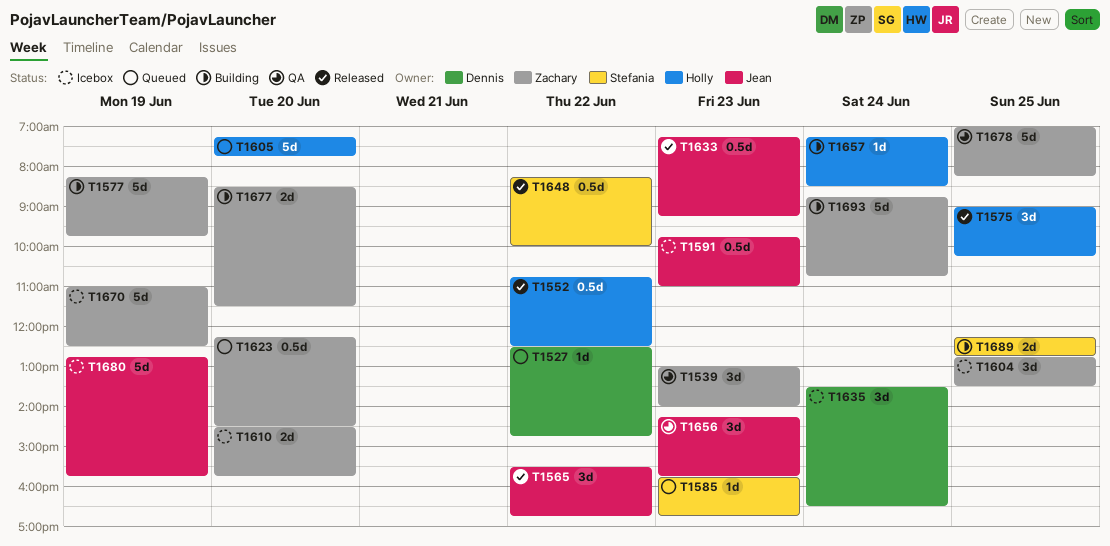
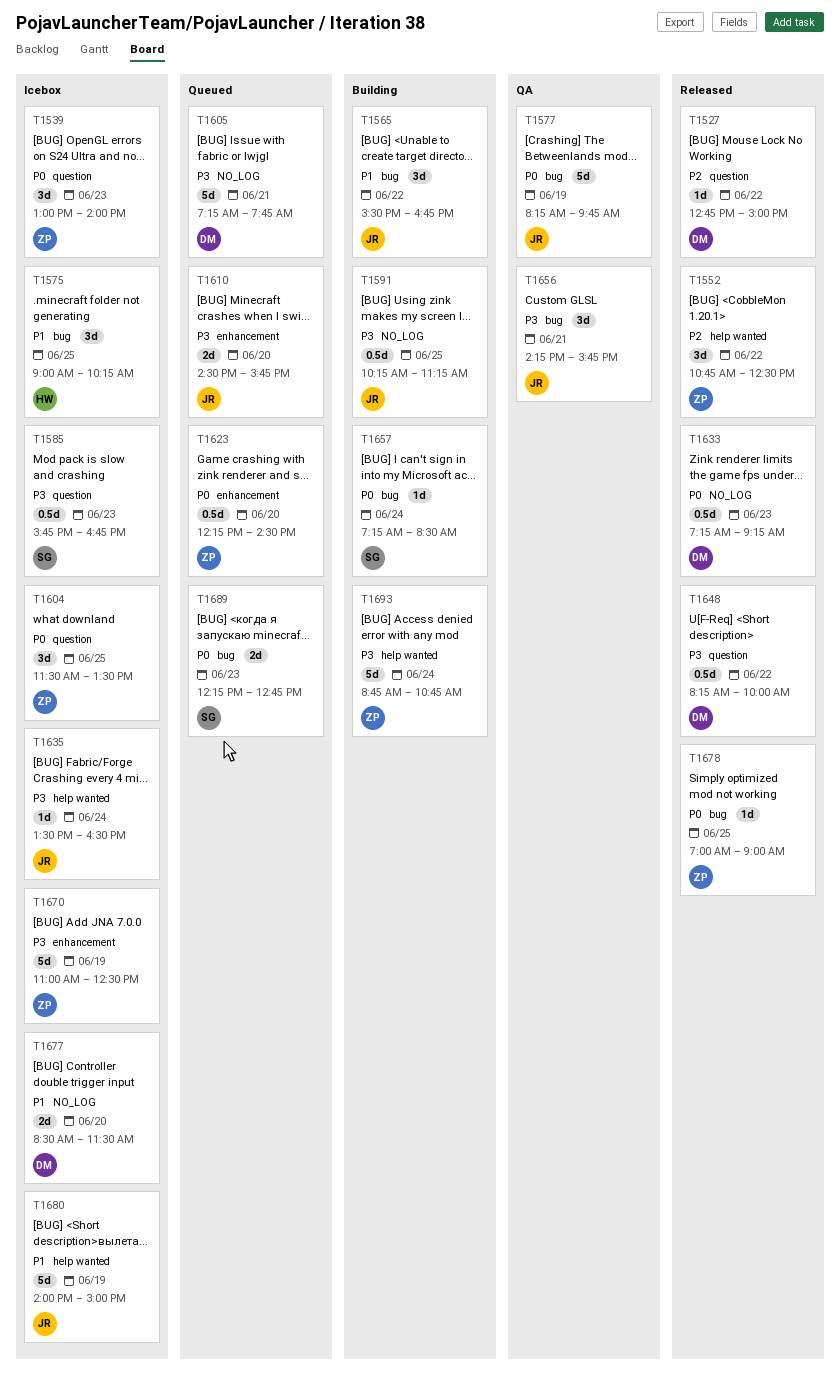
T1527, status: Queued -> Released
T1527, begins: 12:30 -> 12:45
T1527, ends: 14:45 -> 15:00
T1539, status: QA -> Icebox
T1552, owner: Holly -> Zachary
T1552, estimate: 0.5d -> 3d
T1565, status: Released -> Building
T1575, status: Released -> Icebox
T1577, status: Building -> QA
T1577, owner: Zachary -> Jean
T1585, status: Queued -> Icebox
T1585, estimate: 1d -> 0.5d
T1591, status: Icebox -> Building
T1591, day: Jun 23 -> Jun 25
T1591, begins: 09:45 -> 10:15
T1591, ends: 11:00 -> 11:15
T1604, begins: 12:45 -> 11:30
T1605, owner: Holly -> Dennis
T1605, day: Jun 20 -> Jun 21
T1610, status: Icebox -> Queued
T1610, owner: Zachary -> Jean
T1633, owner: Jean -> Dennis
T1635, owner: Dennis -> Jean
T1635, estimate: 3d -> 1d
T1648, owner: Stefania -> Dennis
T1656, day: Jun 23 -> Jun 21
T1657, owner: Holly -> Stefania
T1677, status: Building -> Icebox
T1677, owner: Zachary -> Dennis
T1678, status: QA -> Released
T1678, estimate: 5d -> 1d
T1678, ends: 08:15 -> 09:00
T1680, begins: 12:45 -> 14:00
T1680, ends: 15:45 -> 15:00
T1689, status: Building -> Queued
T1689, day: Jun 25 -> Jun 23

